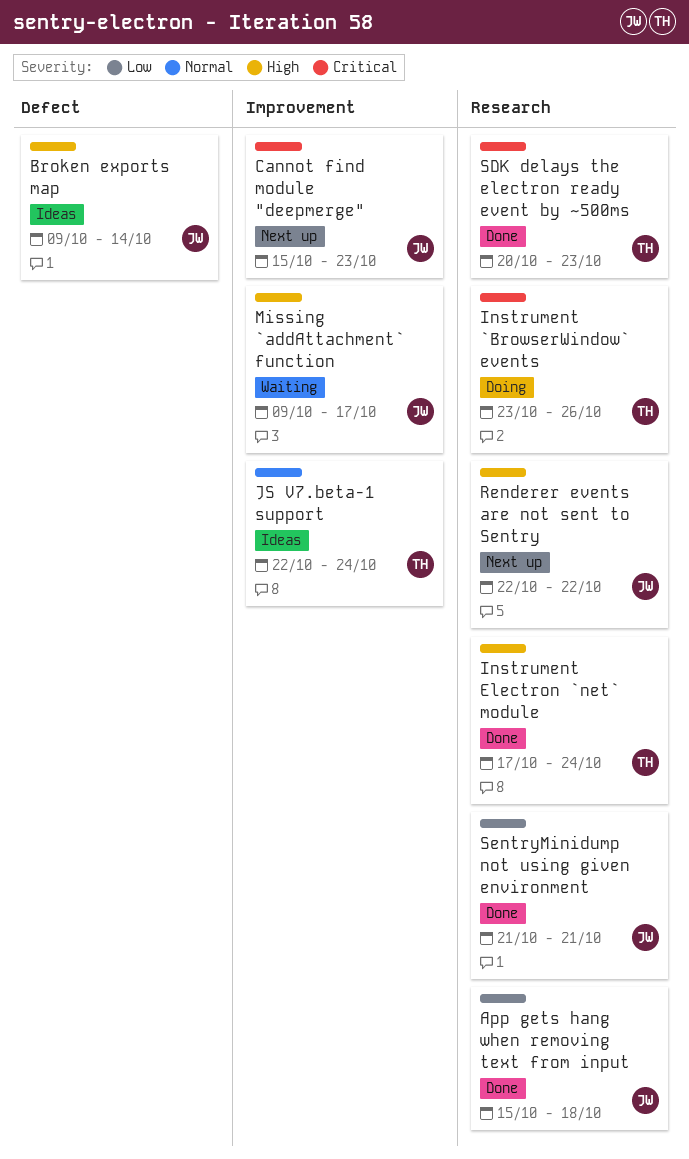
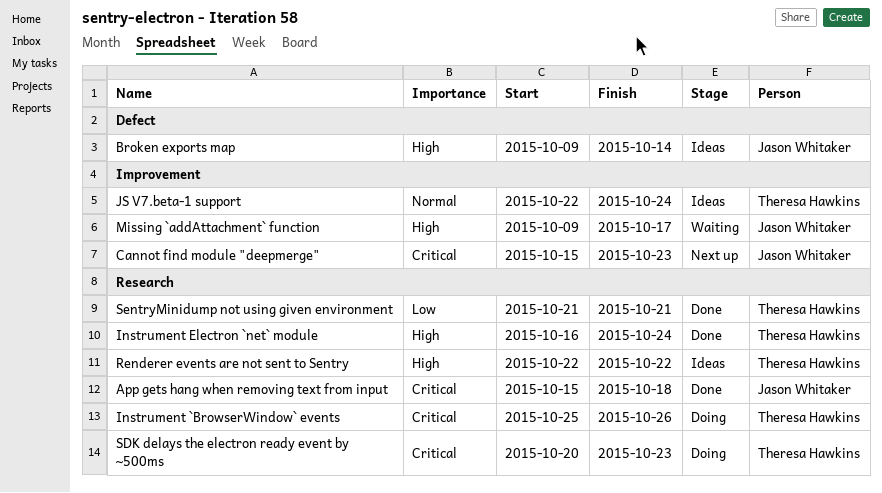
App gets hang when removing text from input, priority: Low -> Critical
Instrument `BrowserWindow` events, start: Oct 23 -> Oct 25
Instrument Electron `net` module, start: Oct 17 -> Oct 16
Renderer events are not sent to Sentry, status: Next up -> Ideas
Renderer events are not sent to Sentry, owner: Jason Whitaker -> Theresa Hawkins
SDK delays the electron ready event by ~500ms, status: Done -> Doing
SentryMinidump not using given environment, owner: Jason Whitaker -> Theresa Hawkins

